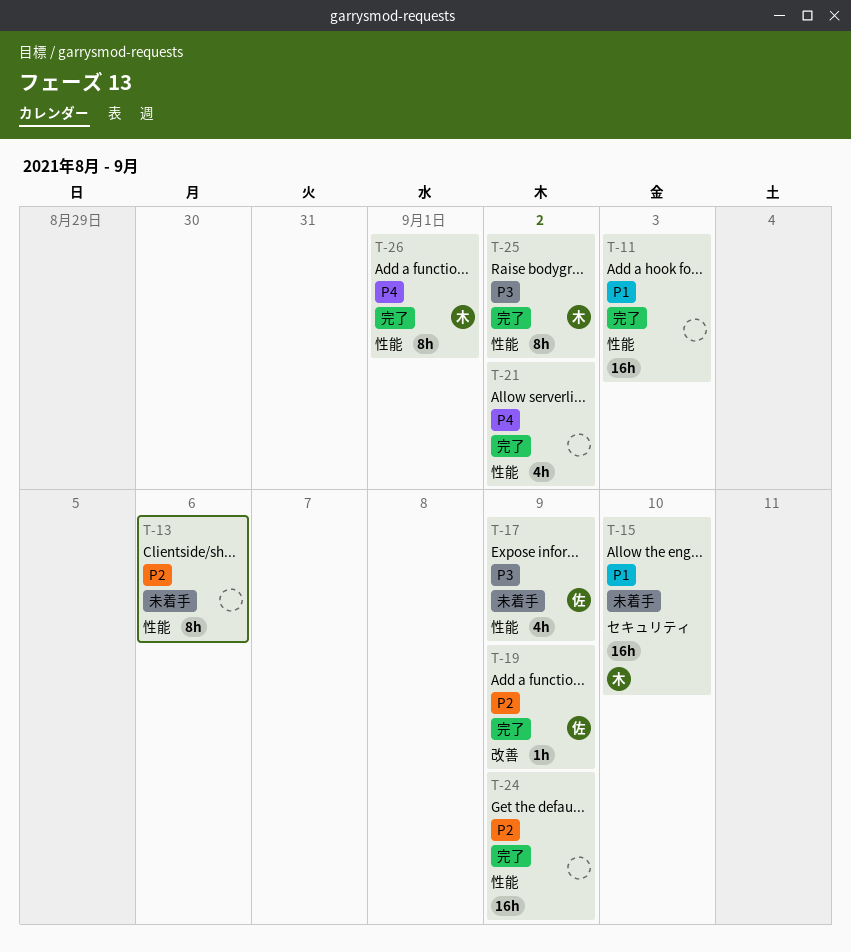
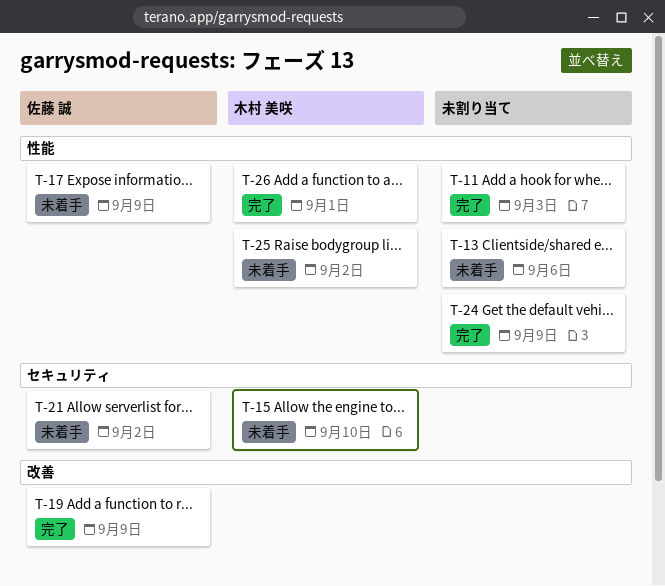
T-21, status: 完了 -> 未着手
T-21, owner: none -> 佐藤 誠
T-21, label: 性能 -> セキュリティ
T-25, status: 完了 -> 未着手

